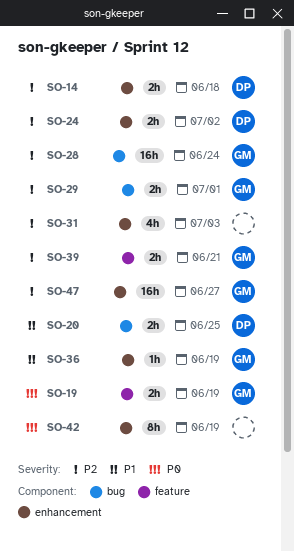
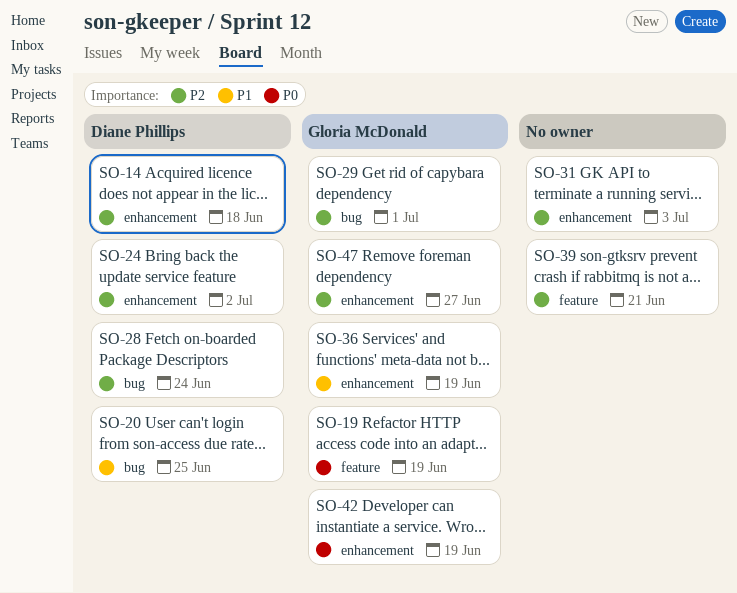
SO-28, owner: Gloria McDonald -> Diane Phillips
SO-39, owner: Gloria McDonald -> none
SO-42, owner: none -> Gloria McDonald

